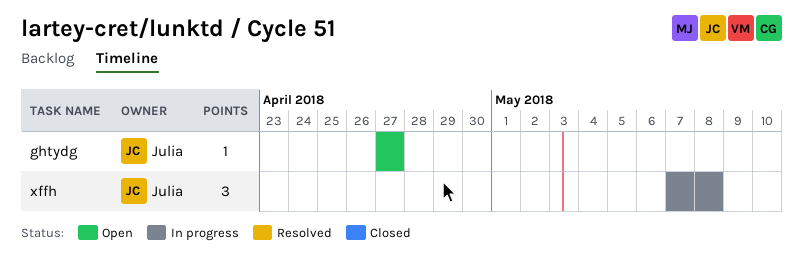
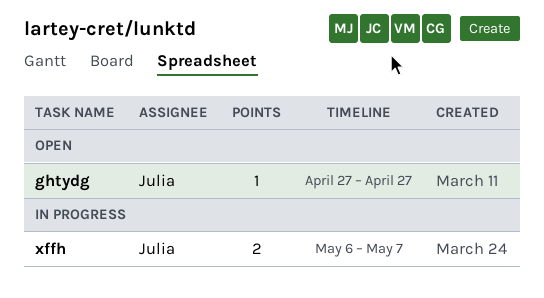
xffh, estimate: 3 -> 2
xffh, start: May 7 -> May 6
xffh, due: May 8 -> May 7

